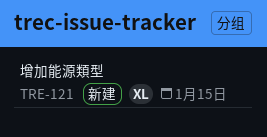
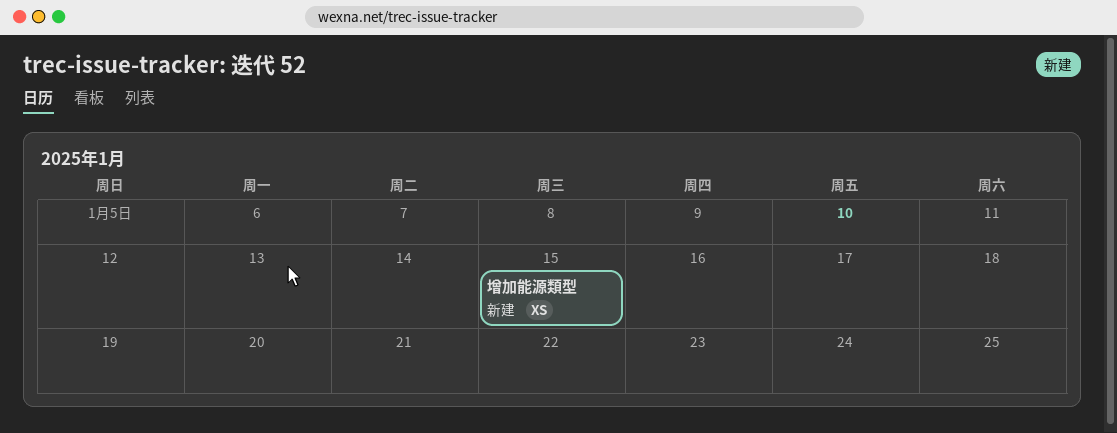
增加能源類型, estimate: XL -> XS

